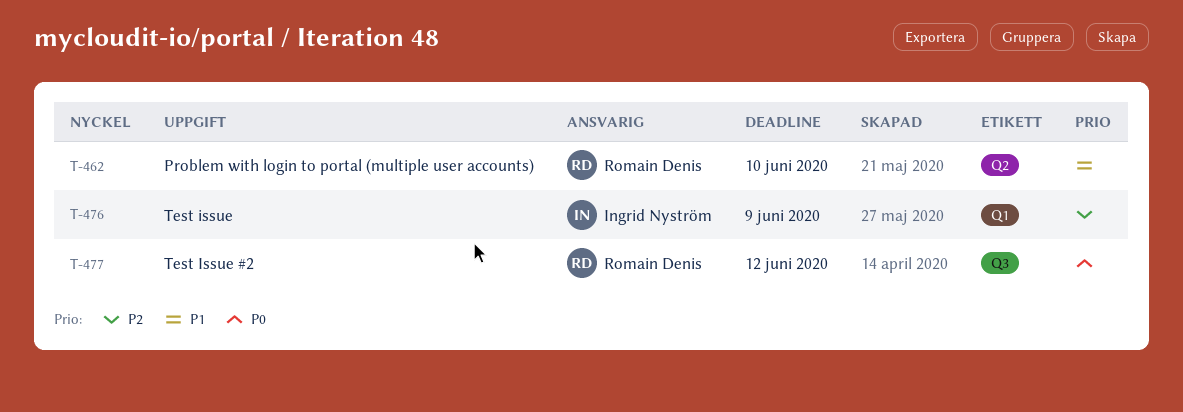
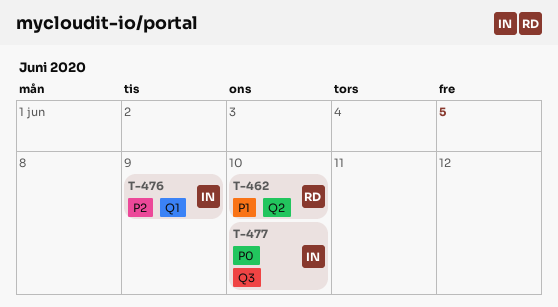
T-477, owner: Romain Denis -> Ingrid Nyström
T-477, due: Jun 12 -> Jun 10

